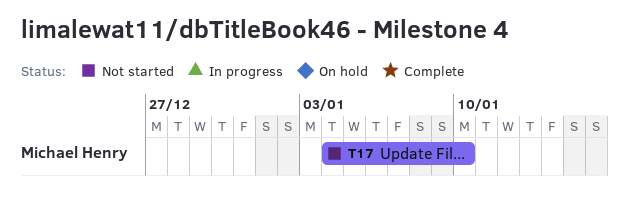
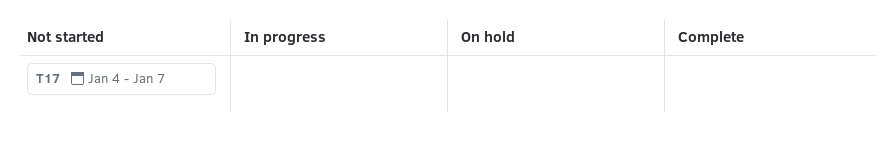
T17, due: Jan 10 -> Jan 7

